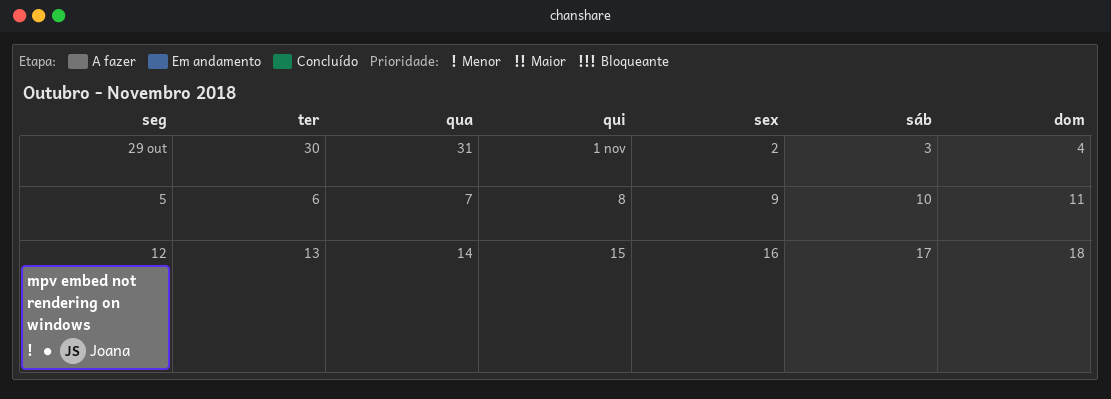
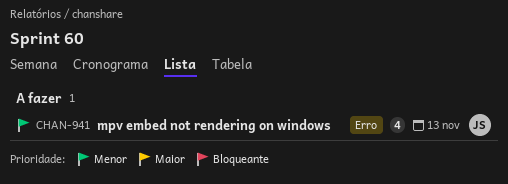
mpv embed not rendering on windows, estimate: 1 -> 4
mpv embed not rendering on windows, due: Nov 12 -> Nov 13

